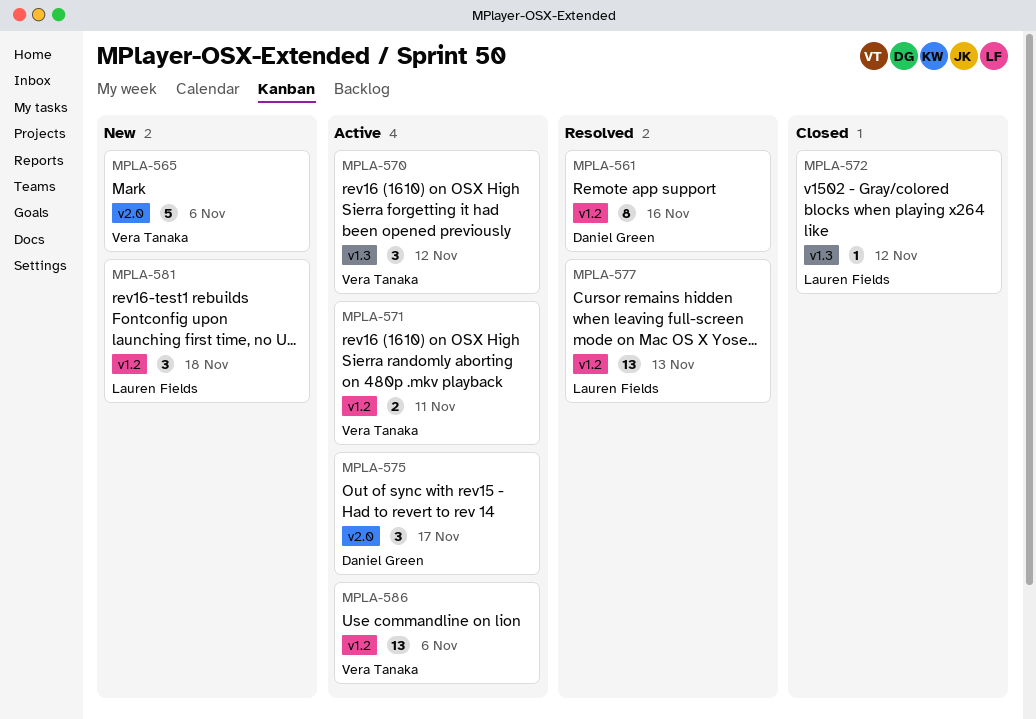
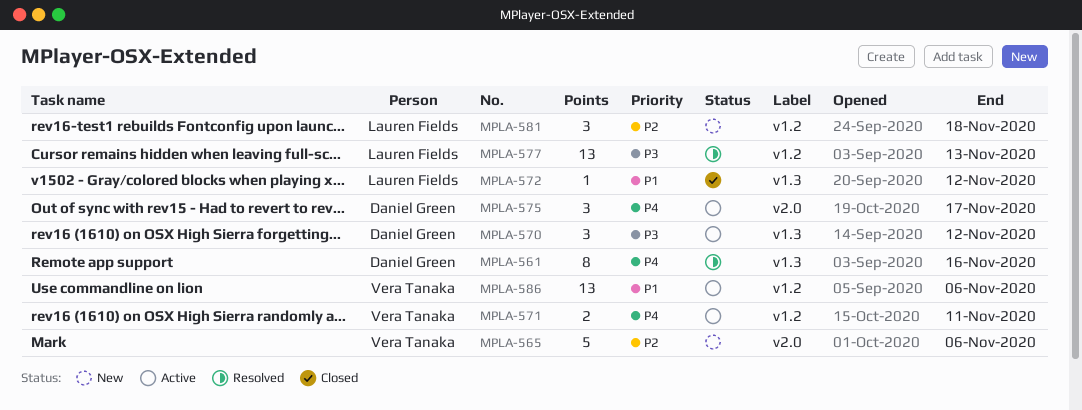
MPLA-561, label: v1.2 -> v1.3
MPLA-570, owner: Vera Tanaka -> Daniel Green

